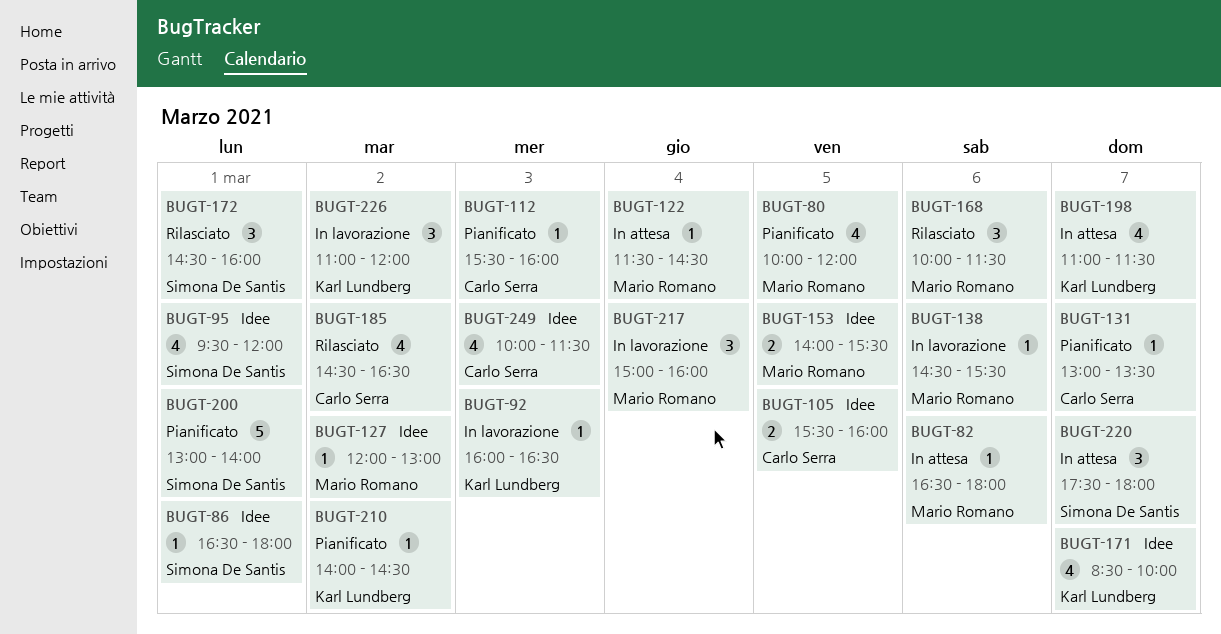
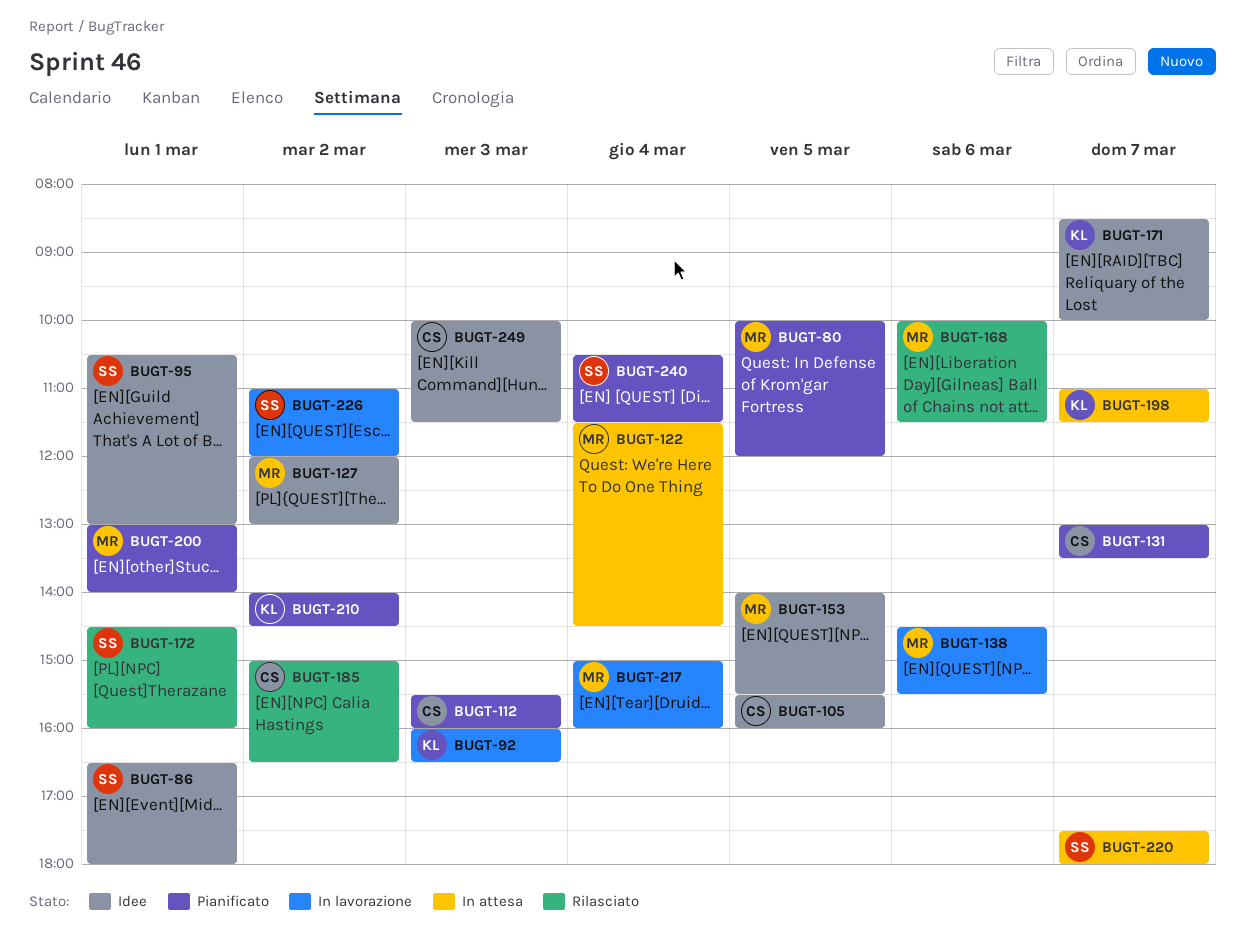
BUGT-82: present -> none
BUGT-95, begins: 09:30 -> 10:30
BUGT-95, ends: 12:00 -> 13:00
BUGT-185, begins: 14:30 -> 15:00
BUGT-200, owner: Simona De Santis -> Mario Romano
BUGT-226, owner: Karl Lundberg -> Simona De Santis
BUGT-240: none -> present

